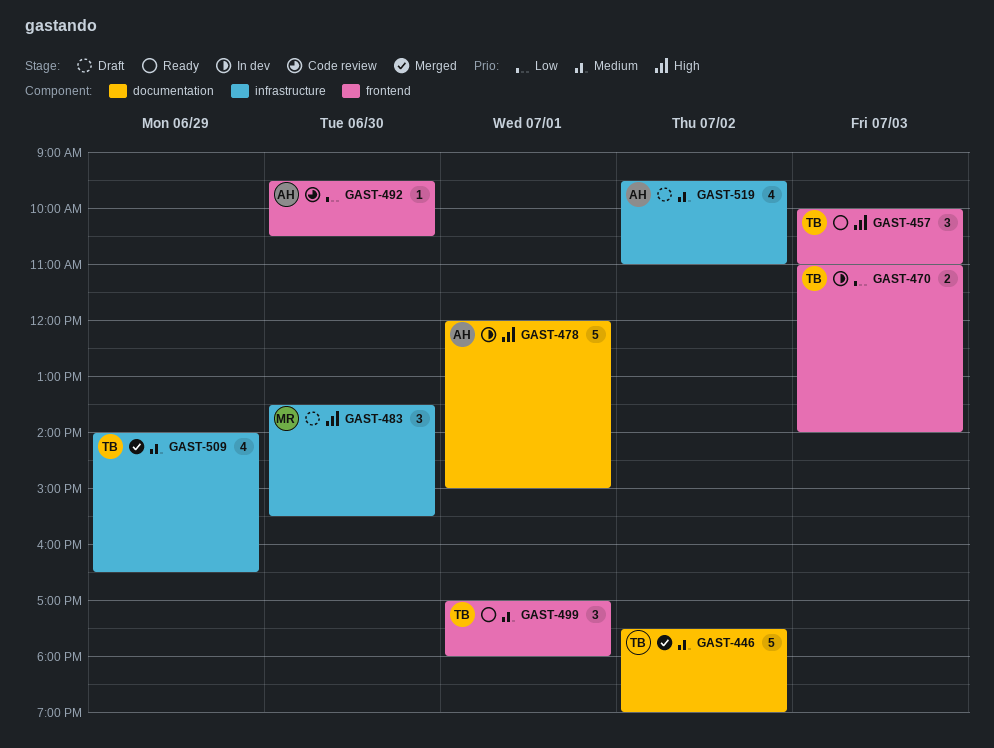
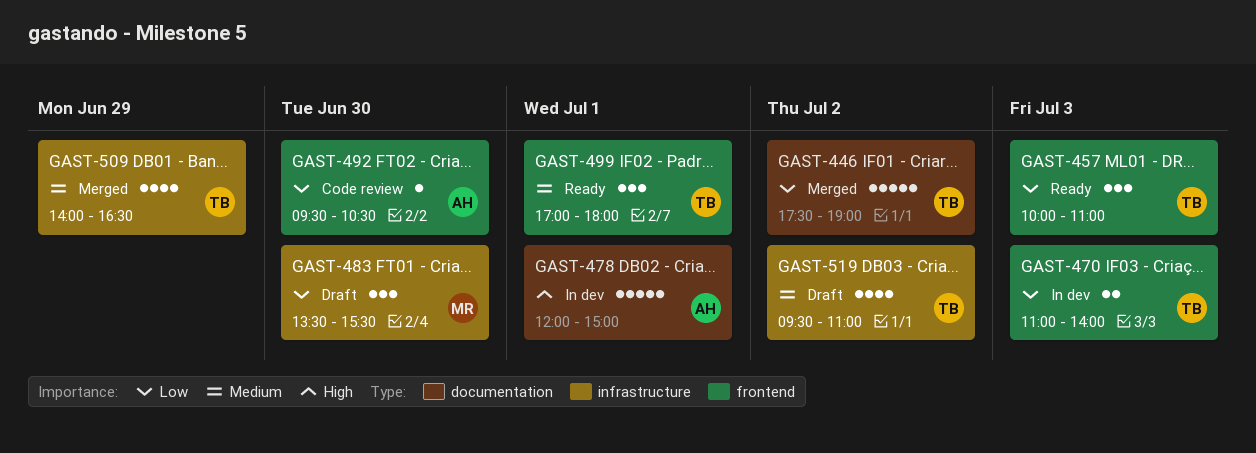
GAST-446, priority: Medium -> Low
GAST-457, priority: High -> Low
GAST-483, priority: High -> Low
GAST-519, owner: AH -> TB

